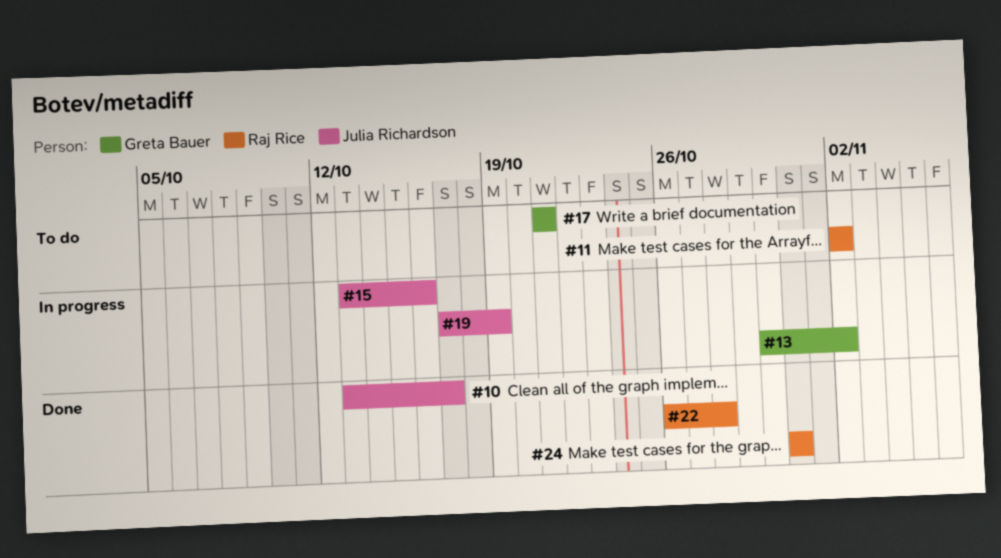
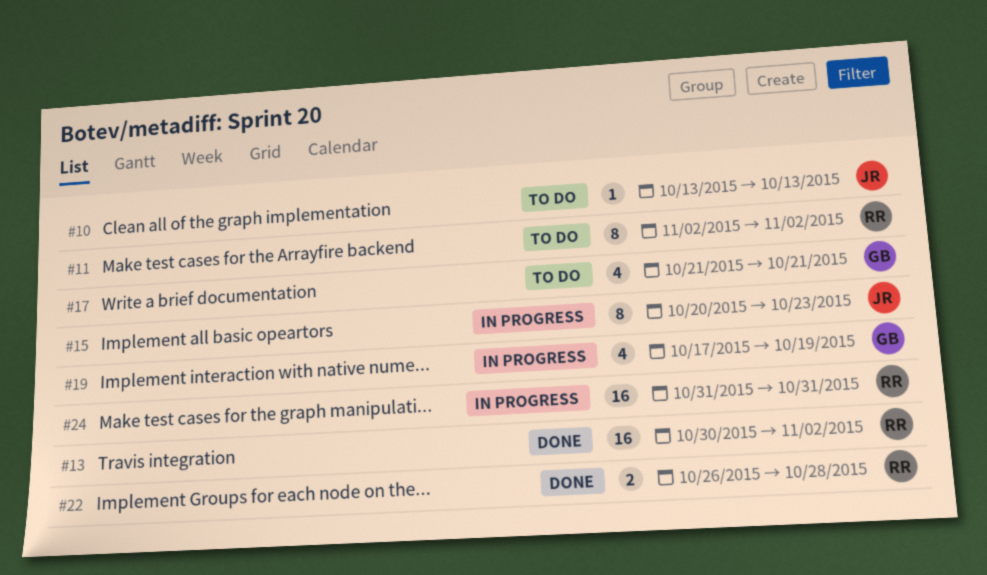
#10, status: Done -> To do
#10, due: Oct 17 -> Oct 13
#13, status: In progress -> Done
#13, owner: Greta Bauer -> Raj Rice
#15, start: Oct 13 -> Oct 20
#15, due: Oct 16 -> Oct 23
#19, owner: Julia Richardson -> Greta Bauer
#24, status: Done -> In progress

